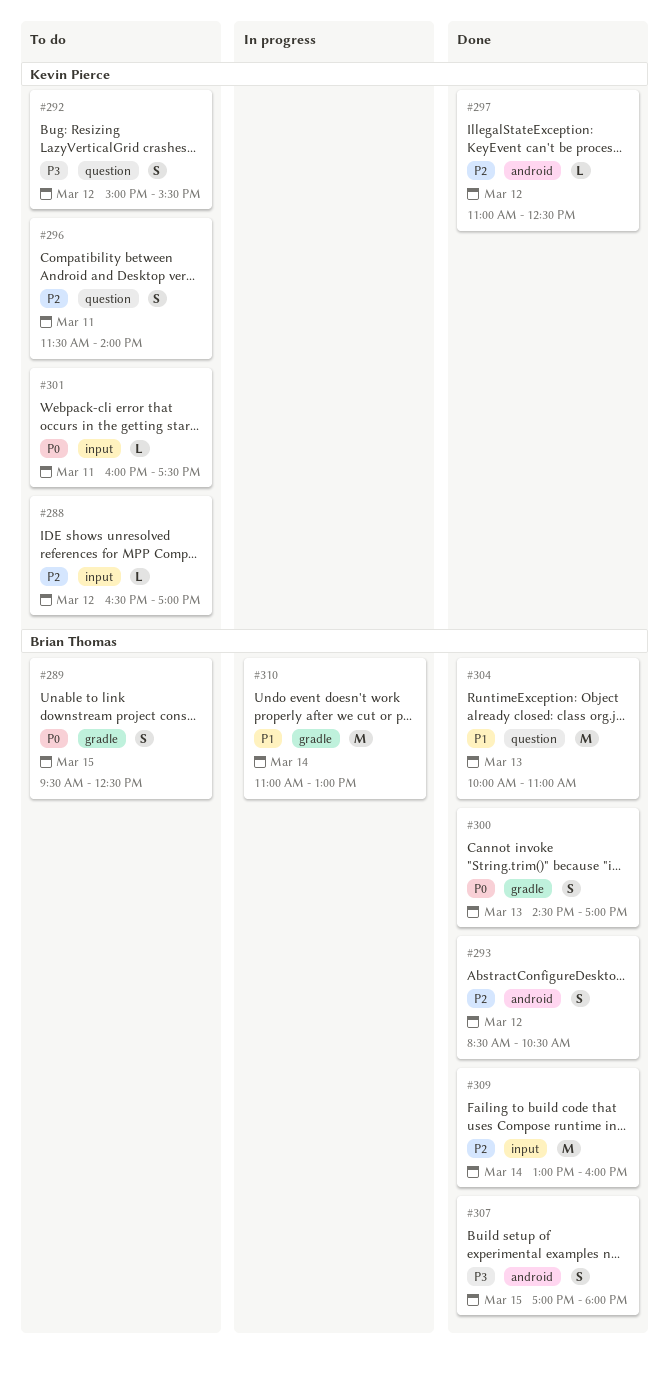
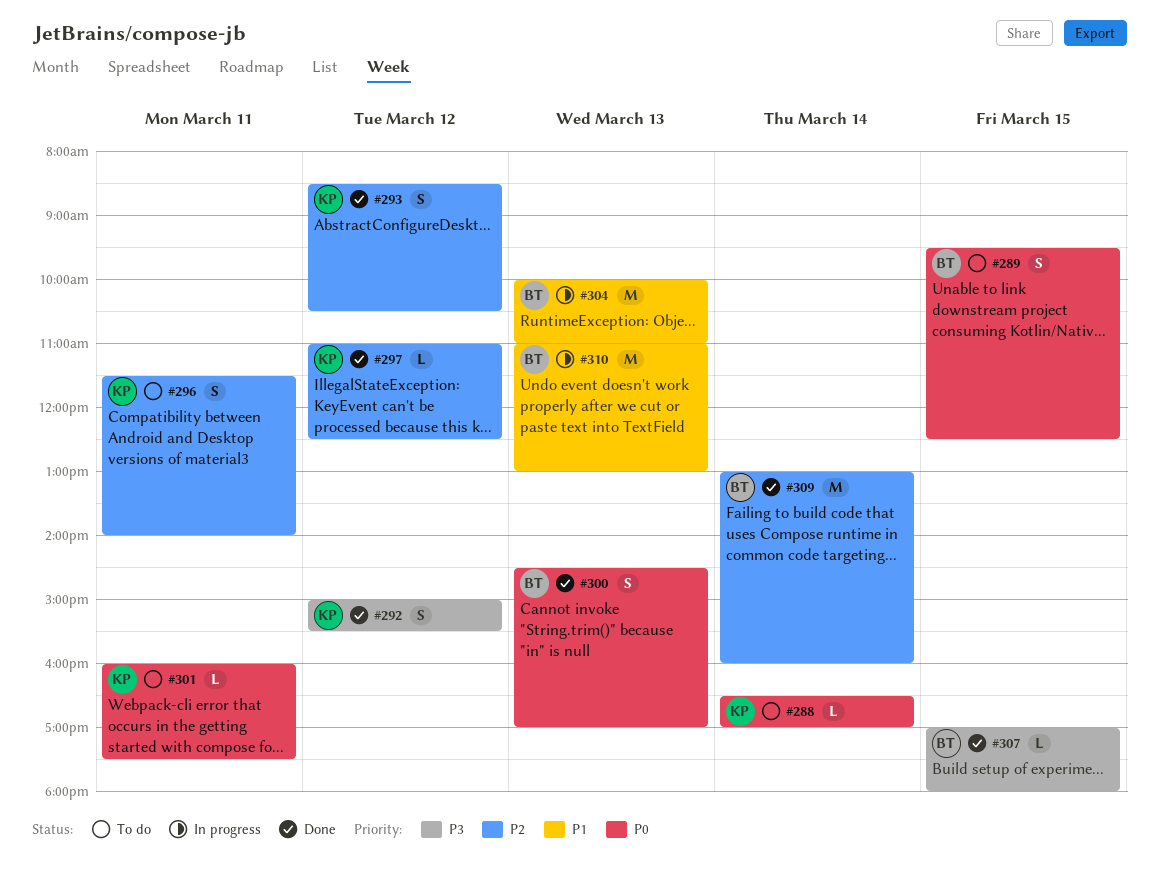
#288, priority: P2 -> P0
#288, day: Mar 12 -> Mar 14
#292, status: To do -> Done
#293, owner: Brian Thomas -> Kevin Pierce
#304, status: Done -> In progress
#307, estimate: S -> L
#310, day: Mar 14 -> Mar 13

